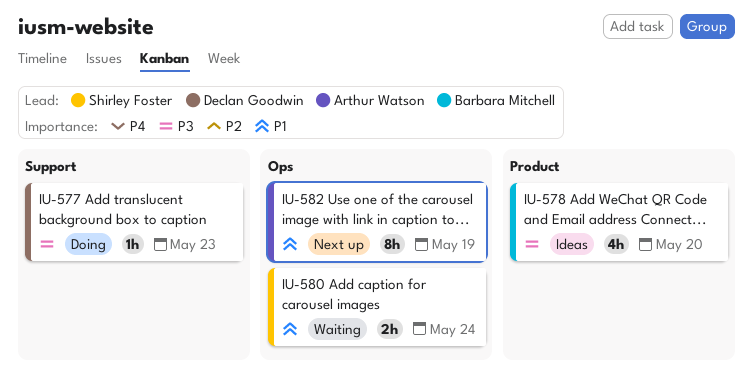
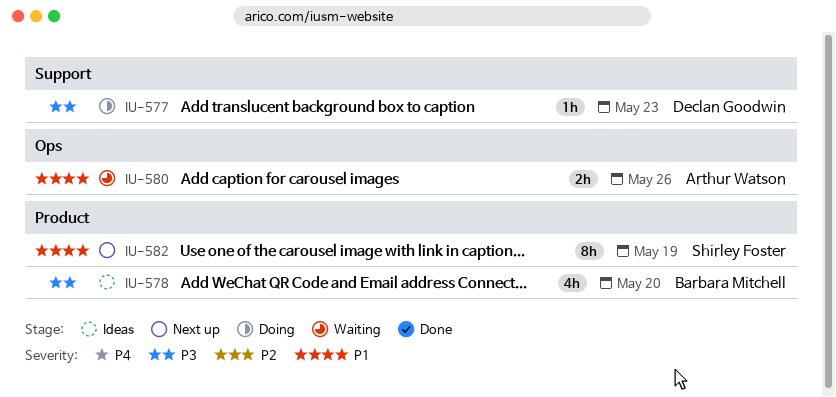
IU-580, owner: Shirley Foster -> Arthur Watson
IU-580, due: May 24 -> May 26
IU-582, owner: Arthur Watson -> Shirley Foster
IU-582, label: Ops -> Product

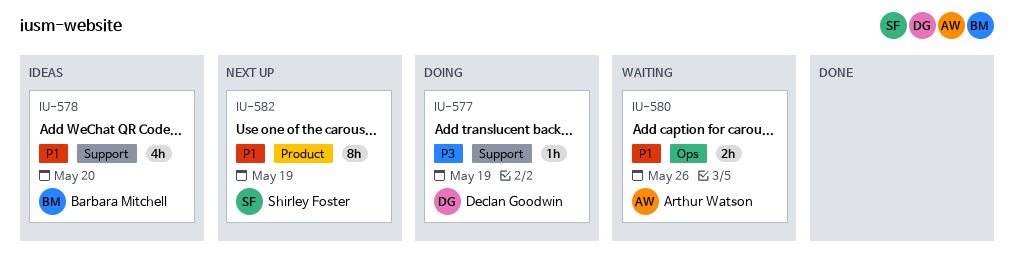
IU-577, due: May 23 -> May 19
IU-578, priority: P3 -> P1
IU-578, label: Product -> Support

